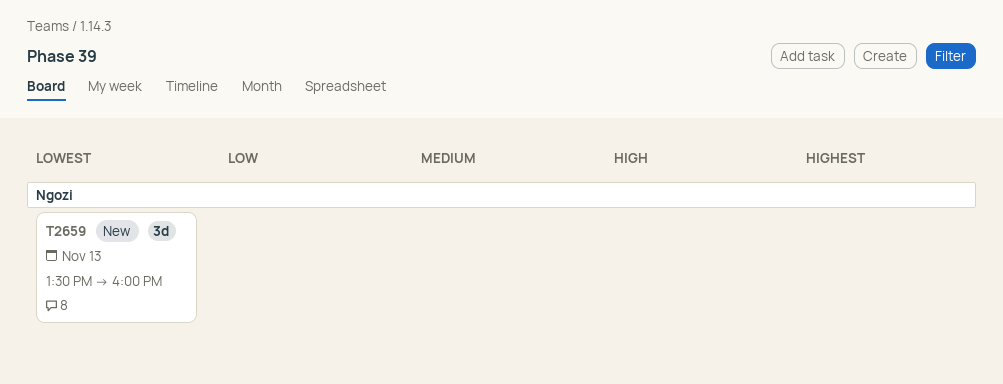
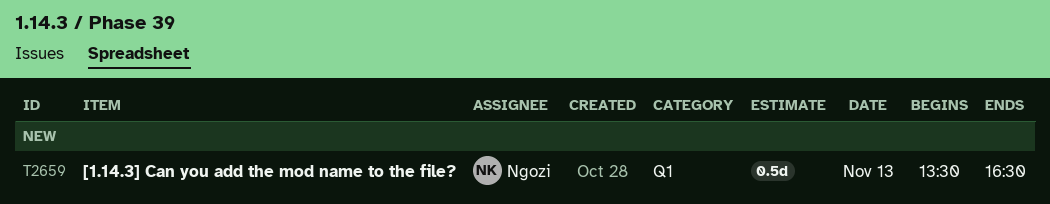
T2659, estimate: 3d -> 0.5d
T2659, ends: 16:00 -> 16:30

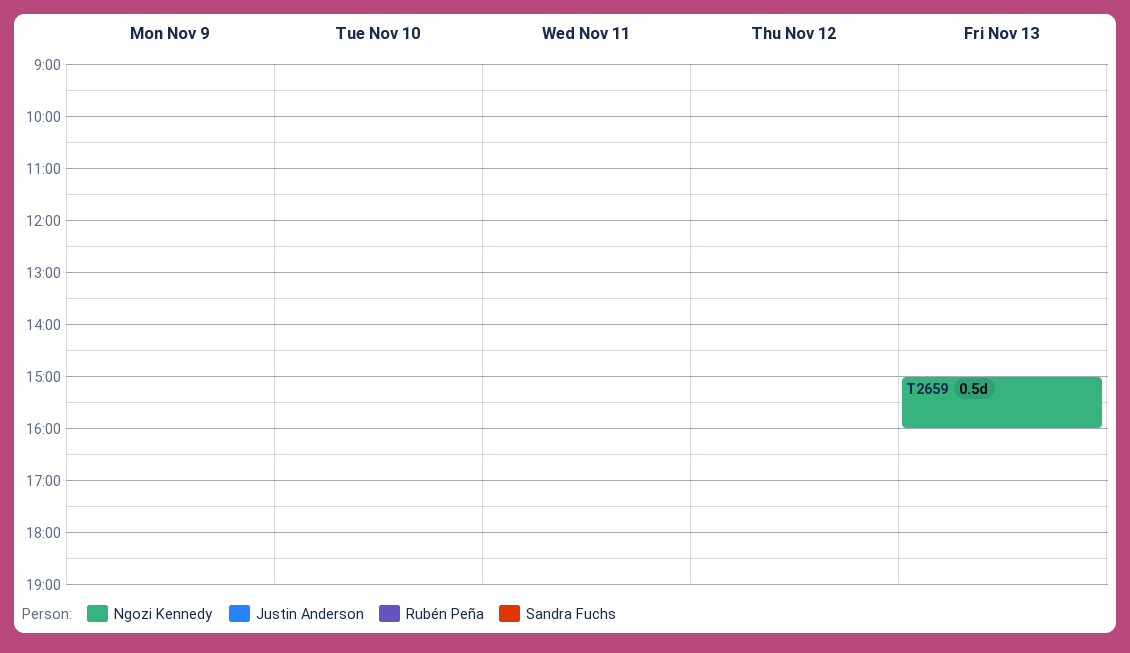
T2659, begins: 13:30 -> 15:00
T2659, ends: 16:30 -> 16:00

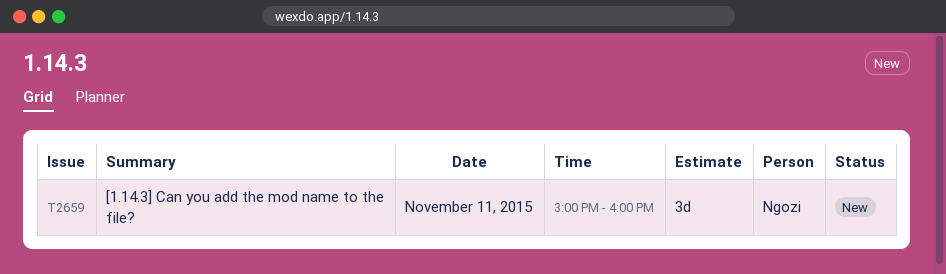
T2659, estimate: 0.5d -> 3d
T2659, day: Nov 13 -> Nov 11

